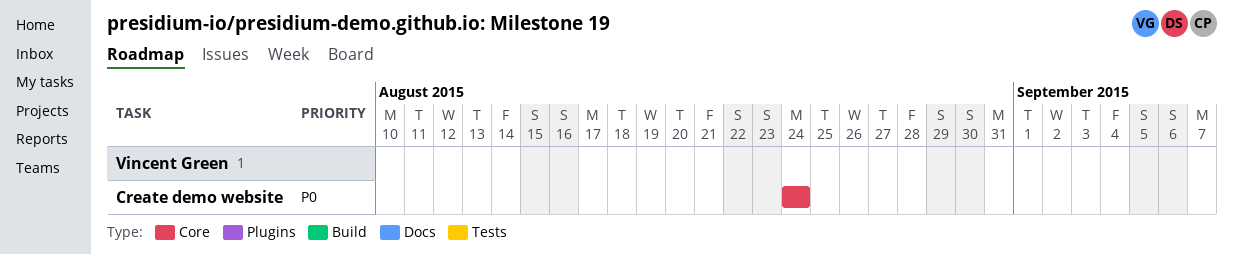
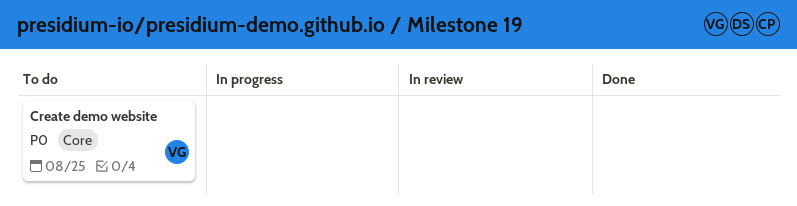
Create demo website, due: Aug 24 -> Aug 25

